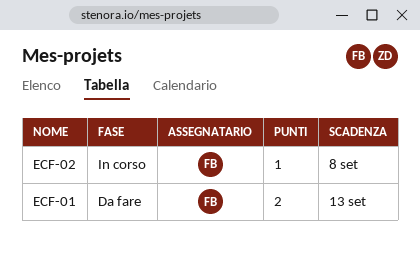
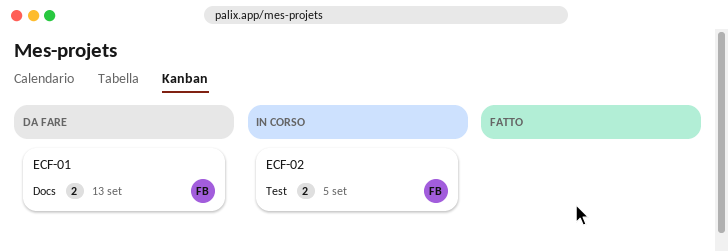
ECF-02, estimate: 1 -> 2
ECF-02, due: Sep 8 -> Sep 5

